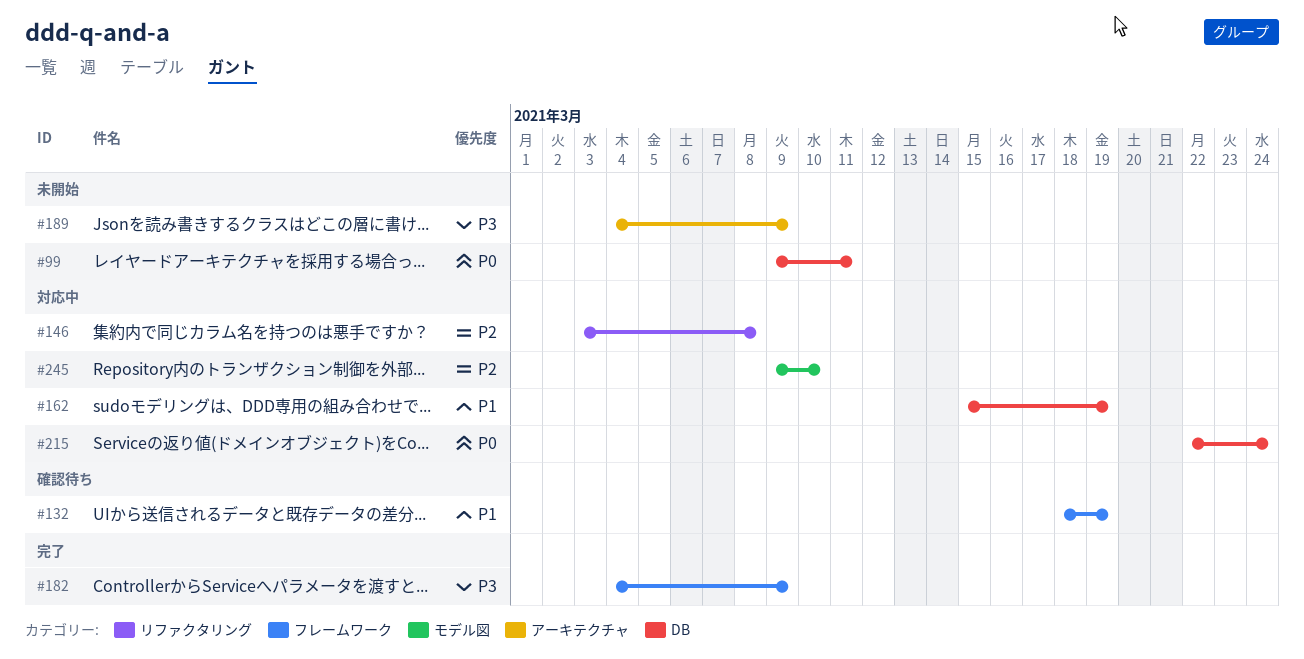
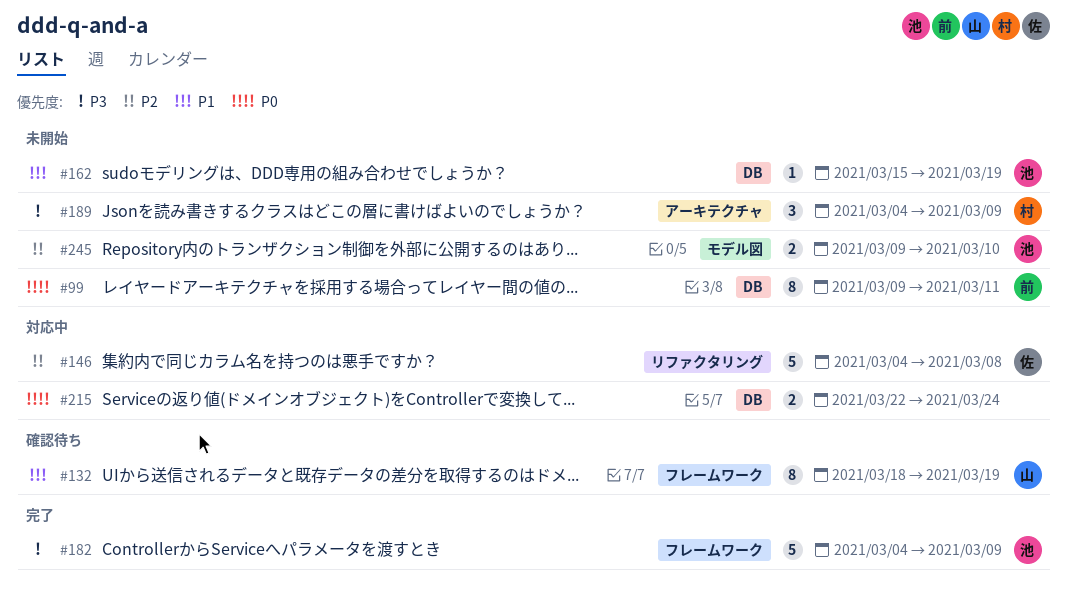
#146, start: Mar 3 -> Mar 4
#162, status: 対応中 -> 未開始
#245, status: 対応中 -> 未開始

